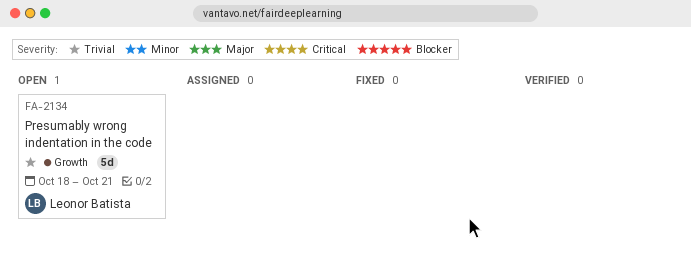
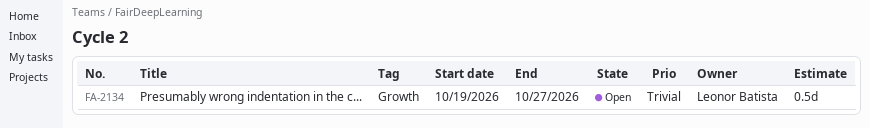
FA-2134, estimate: 5d -> 0.5d
FA-2134, start: Oct 18 -> Oct 19
FA-2134, due: Oct 21 -> Oct 27

